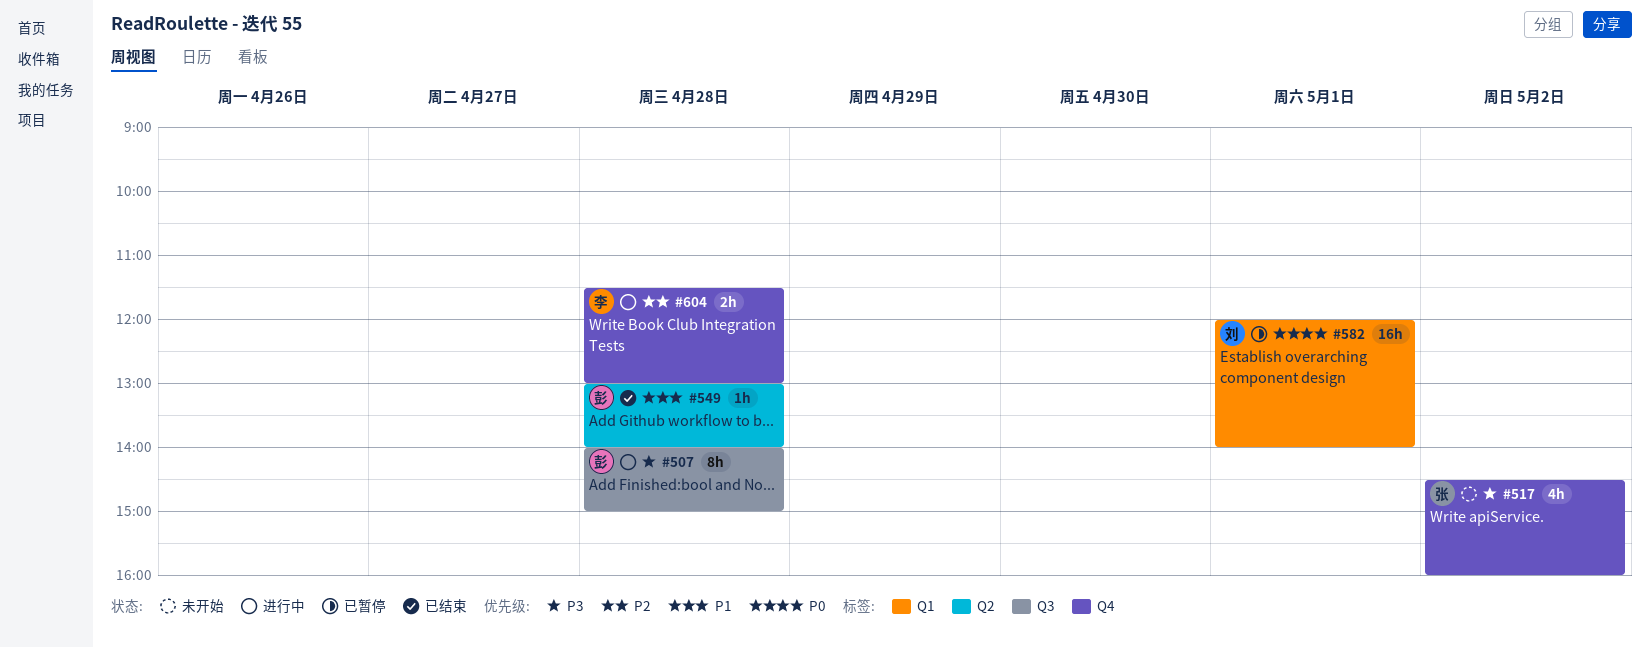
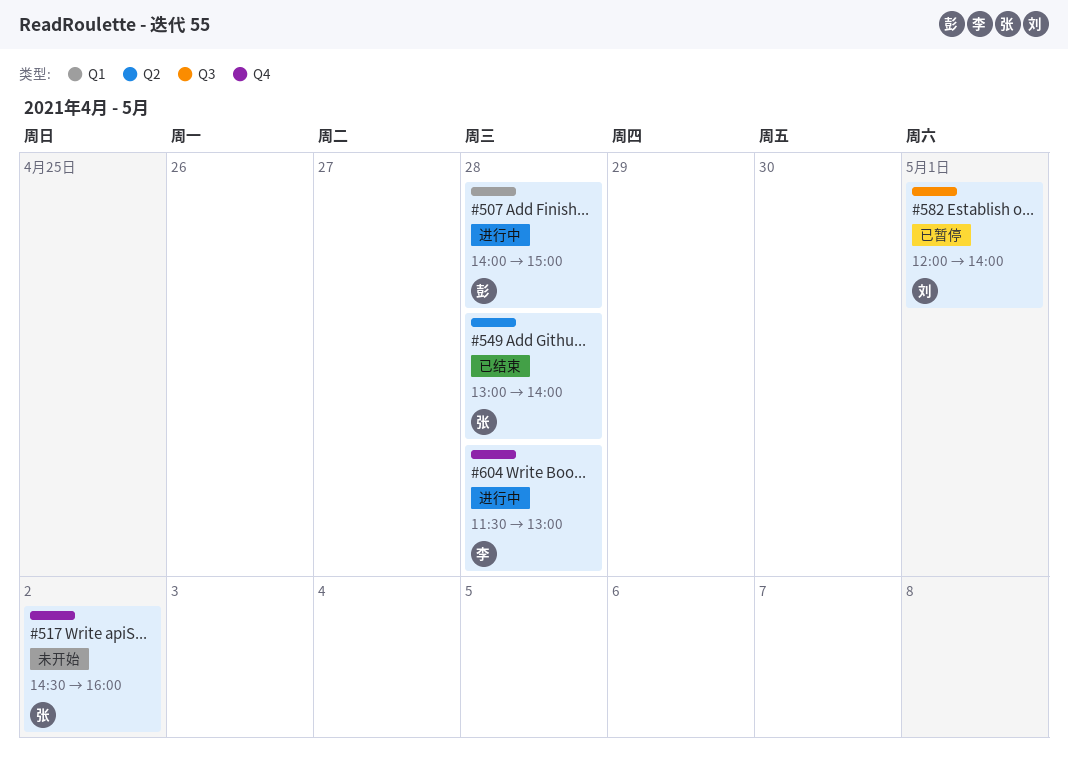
#507, label: Q3 -> Q1
#549, owner: 彭 -> 张
#582, label: Q1 -> Q3

